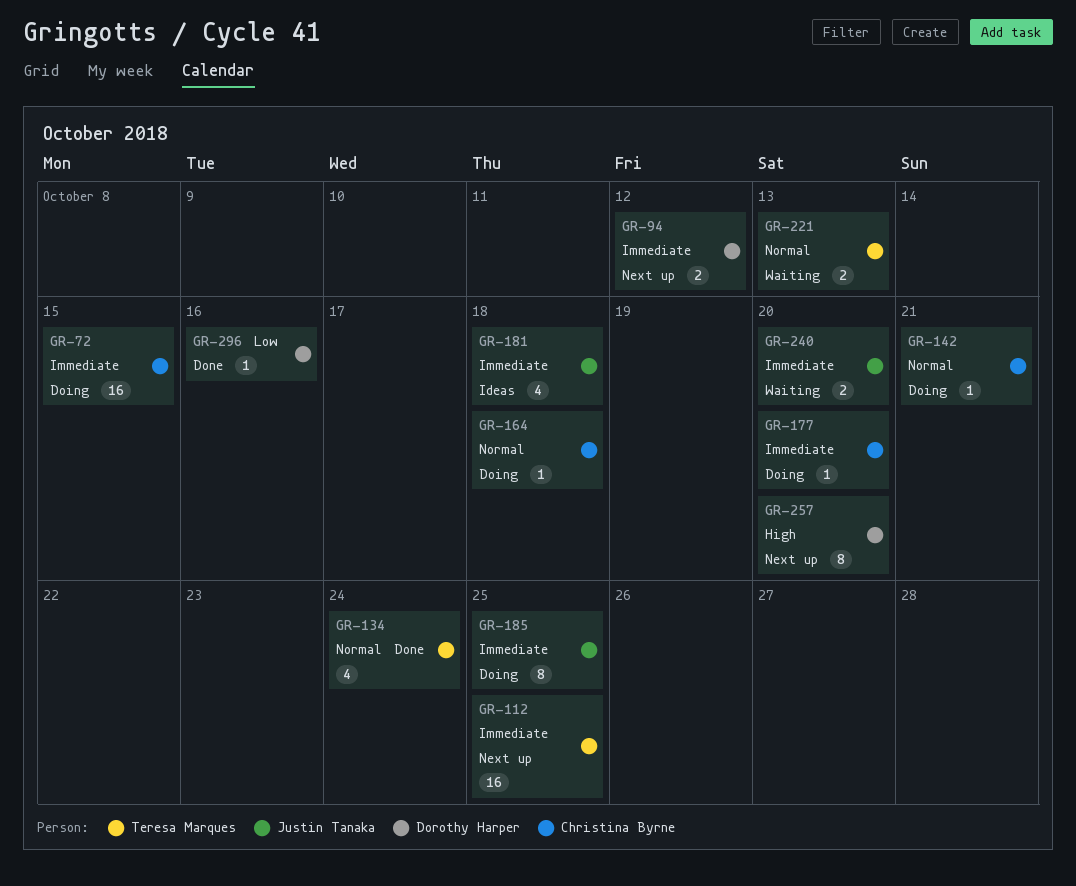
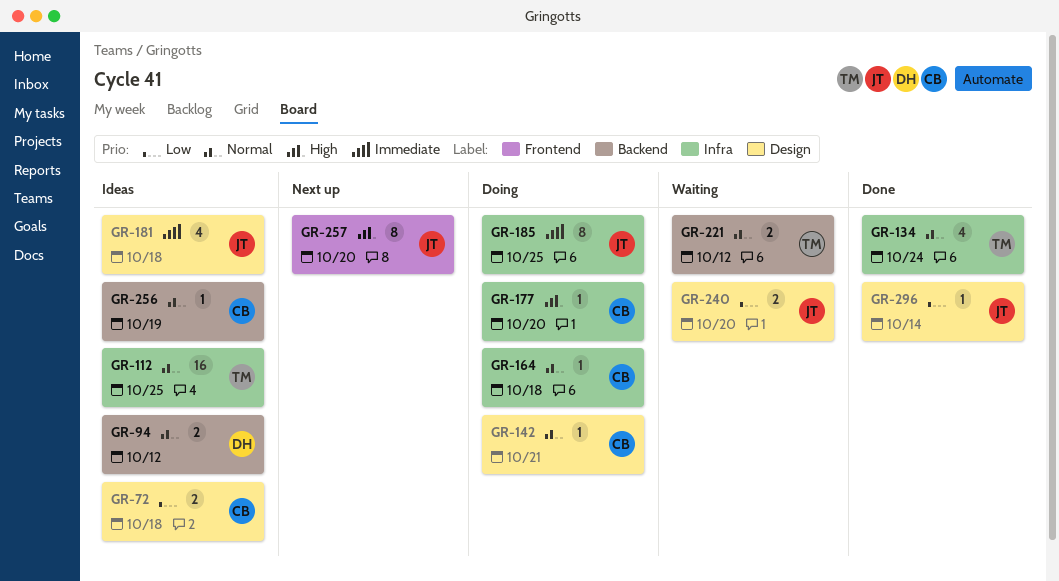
GR-72, status: Doing -> Ideas
GR-72, priority: Immediate -> Low
GR-72, estimate: 16 -> 2
GR-72, due: Oct 15 -> Oct 18
GR-94, status: Next up -> Ideas
GR-94, priority: Immediate -> Normal
GR-112, status: Next up -> Ideas
GR-112, priority: Immediate -> Normal
GR-177, priority: Immediate -> High
GR-221, due: Oct 13 -> Oct 12
GR-240, priority: Immediate -> Low
GR-256: none -> present
GR-257, owner: Dorothy Harper -> Justin Tanaka
GR-296, owner: Dorothy Harper -> Justin Tanaka
GR-296, due: Oct 16 -> Oct 14

